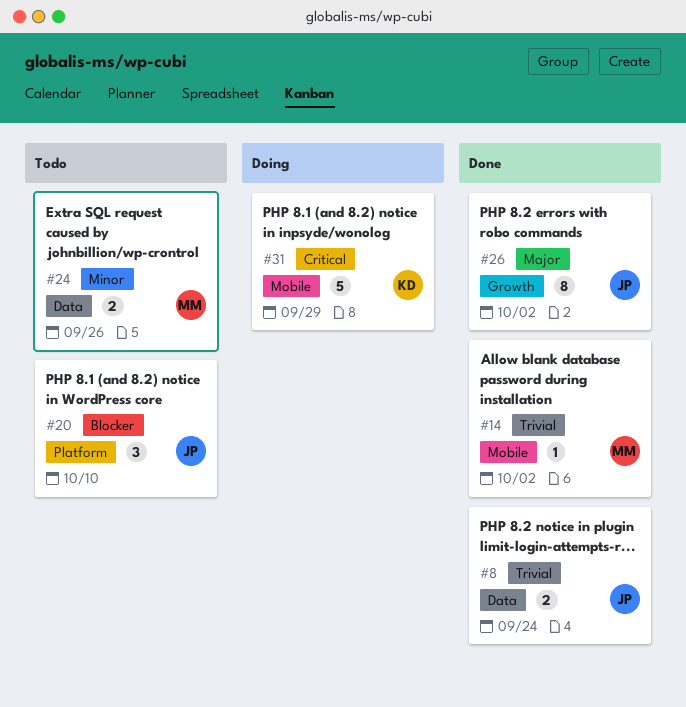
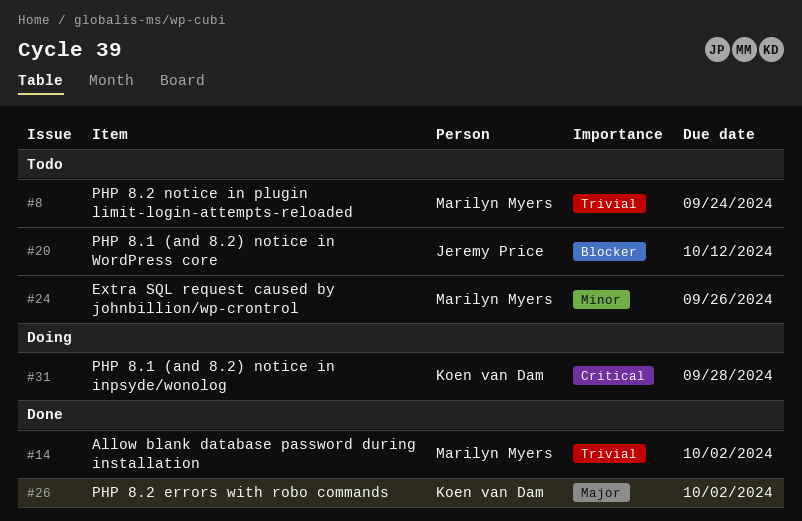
#8, status: Done -> Todo
#8, owner: Jeremy Price -> Marilyn Myers
#20, due: Oct 10 -> Oct 12
#26, owner: Jeremy Price -> Koen van Dam
#31, due: Sep 29 -> Sep 28

